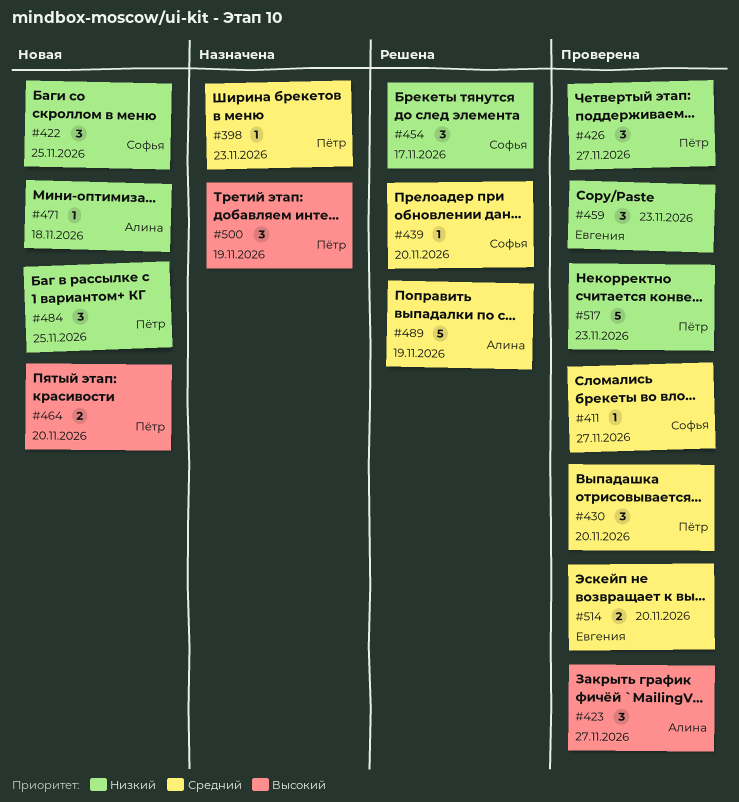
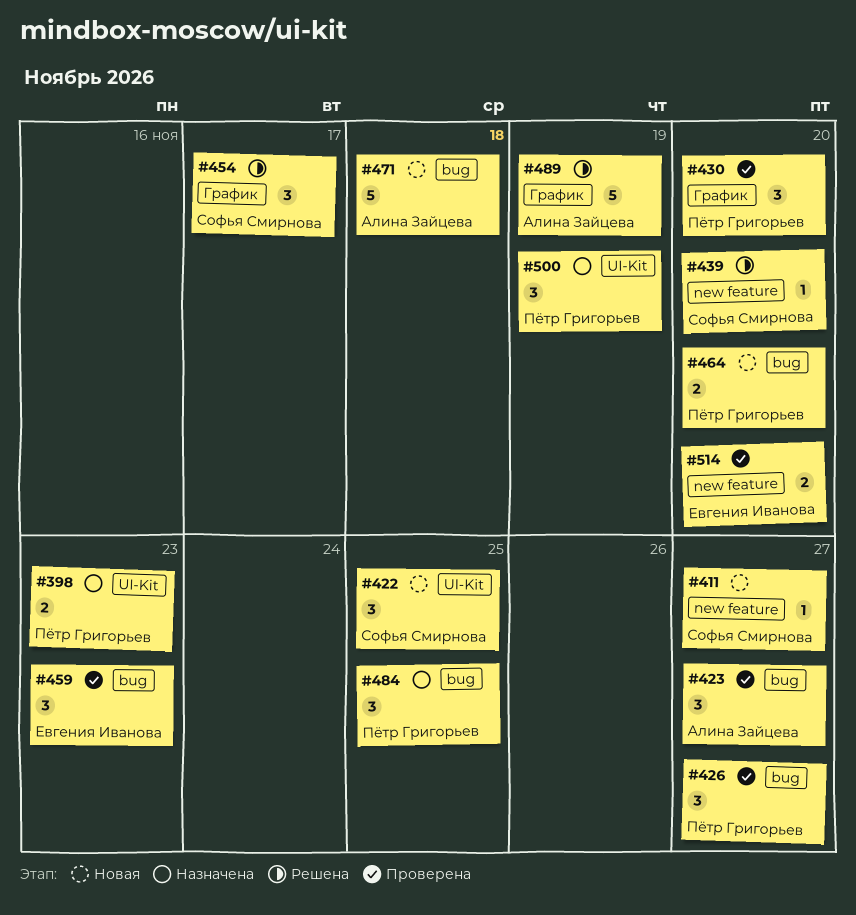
#398, estimate: 1 -> 2
#411, status: Проверена -> Новая
#471, estimate: 1 -> 5
#484, status: Новая -> Назначена
#517: present -> none

